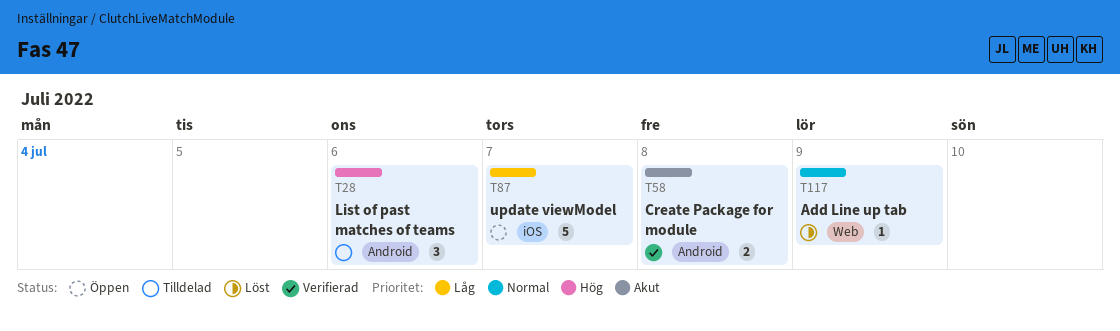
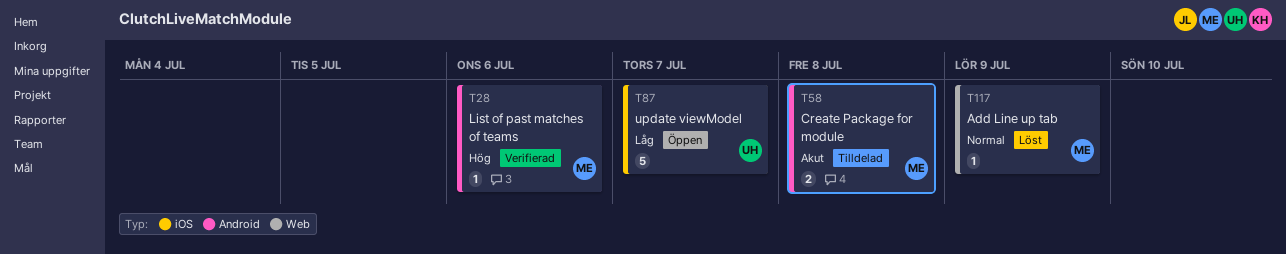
T28, status: Tilldelad -> Verifierad
T28, estimate: 3 -> 1
T58, status: Verifierad -> Tilldelad

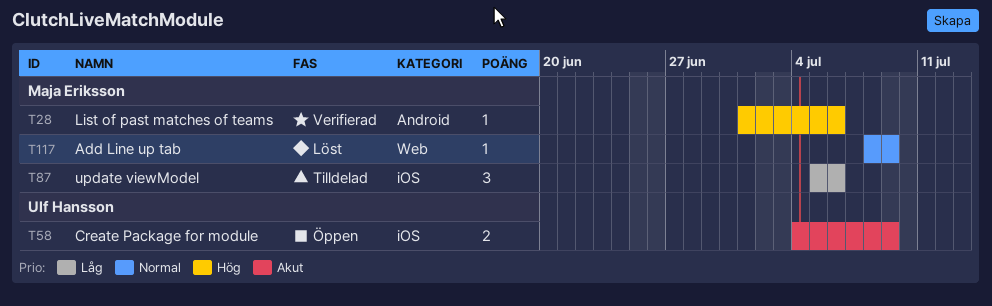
T58, status: Tilldelad -> Öppen
T58, owner: Maja Eriksson -> Ulf Hansson
T58, label: Android -> iOS
T58, due: Jul 8 -> Jul 9
T87, status: Öppen -> Tilldelad
T87, owner: Ulf Hansson -> Maja Eriksson
T87, estimate: 5 -> 3
T87, due: Jul 7 -> Jul 6

